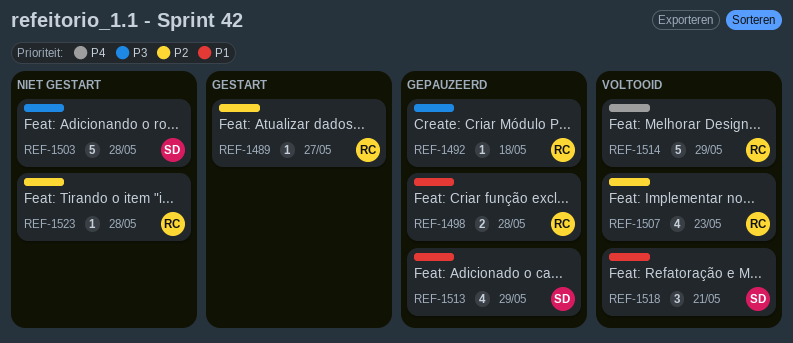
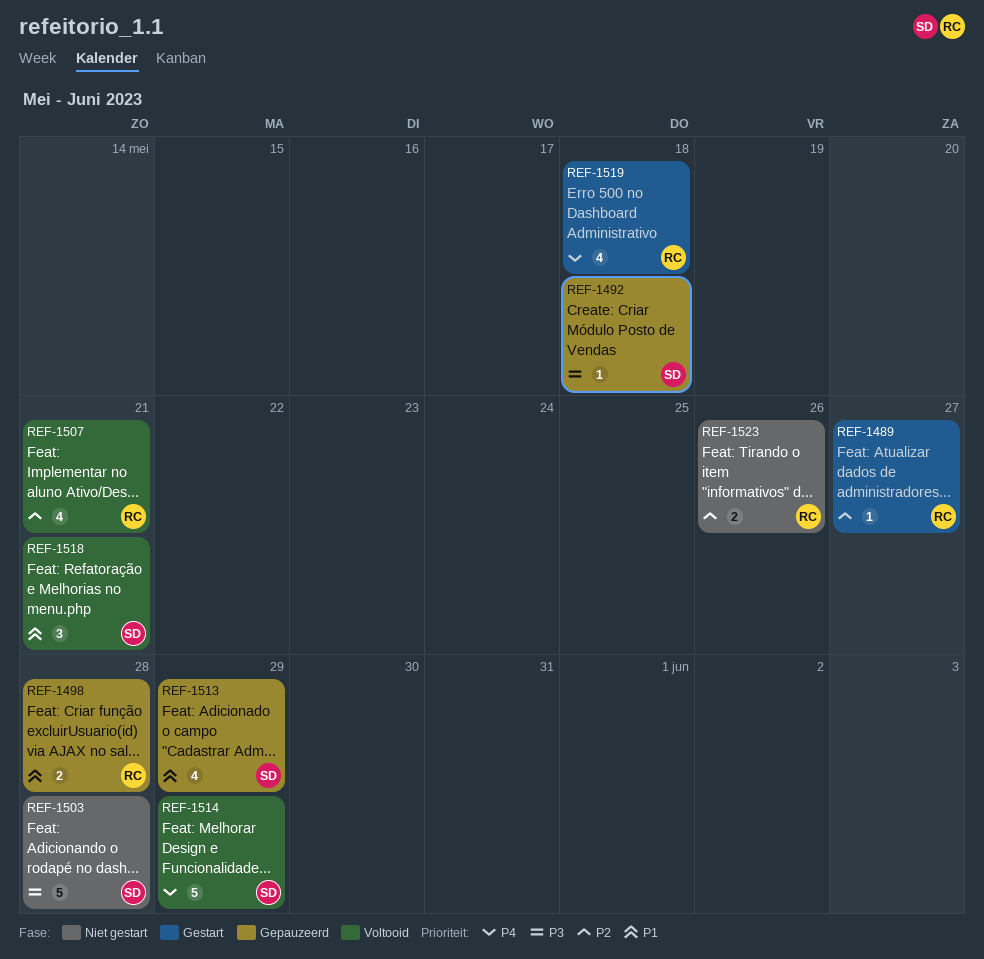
REF-1492, owner: RC -> SD
REF-1507, due: May 23 -> May 21
REF-1514, owner: RC -> SD
REF-1519: none -> present
REF-1523, estimate: 1 -> 2
REF-1523, due: May 28 -> May 26

